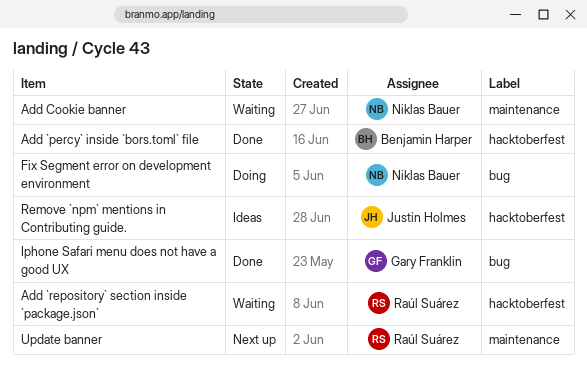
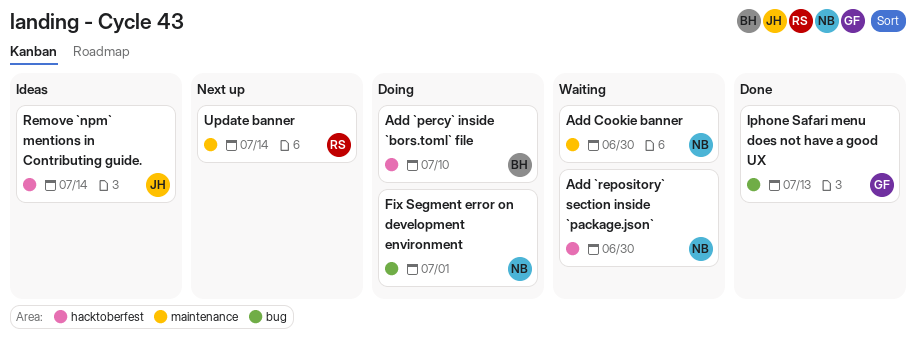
Add `percy` inside `bors.toml` file, status: Done -> Doing
Add `repository` section inside `package.json`, owner: Raúl Suárez -> Niklas Bauer

